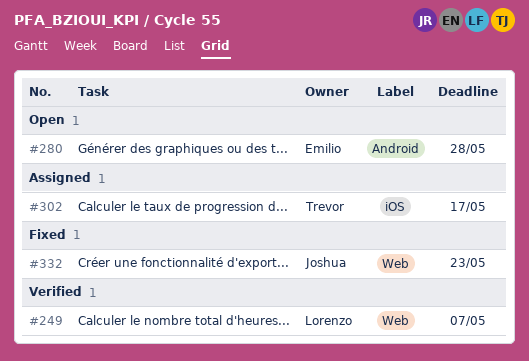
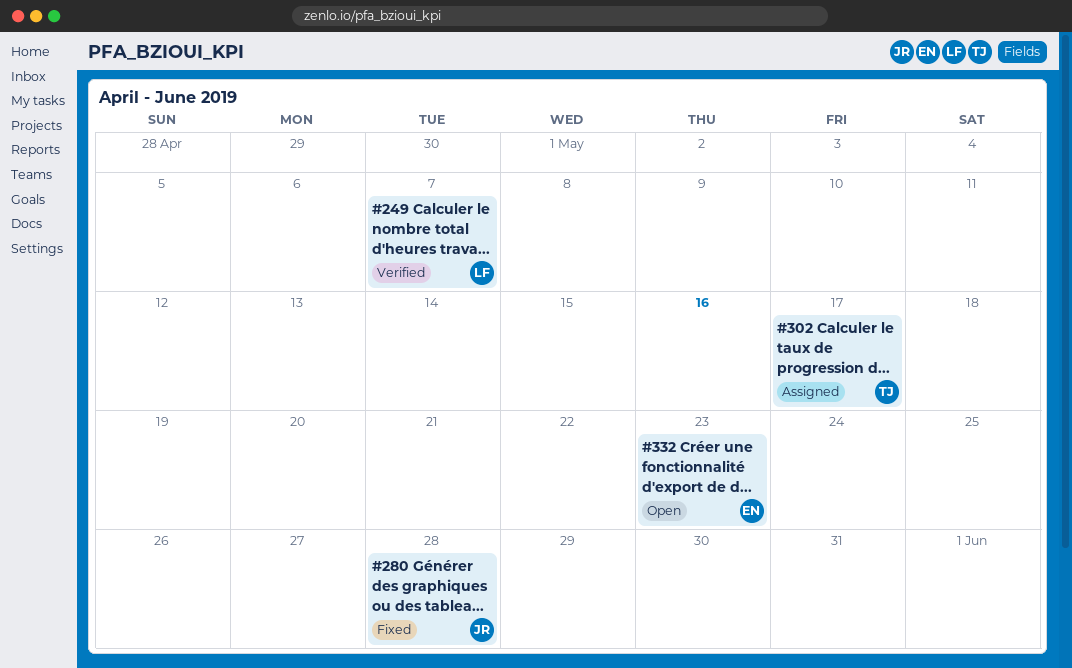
#280, status: Open -> Fixed
#280, owner: Emilio -> Joshua
#332, status: Fixed -> Open
#332, owner: Joshua -> Emilio

